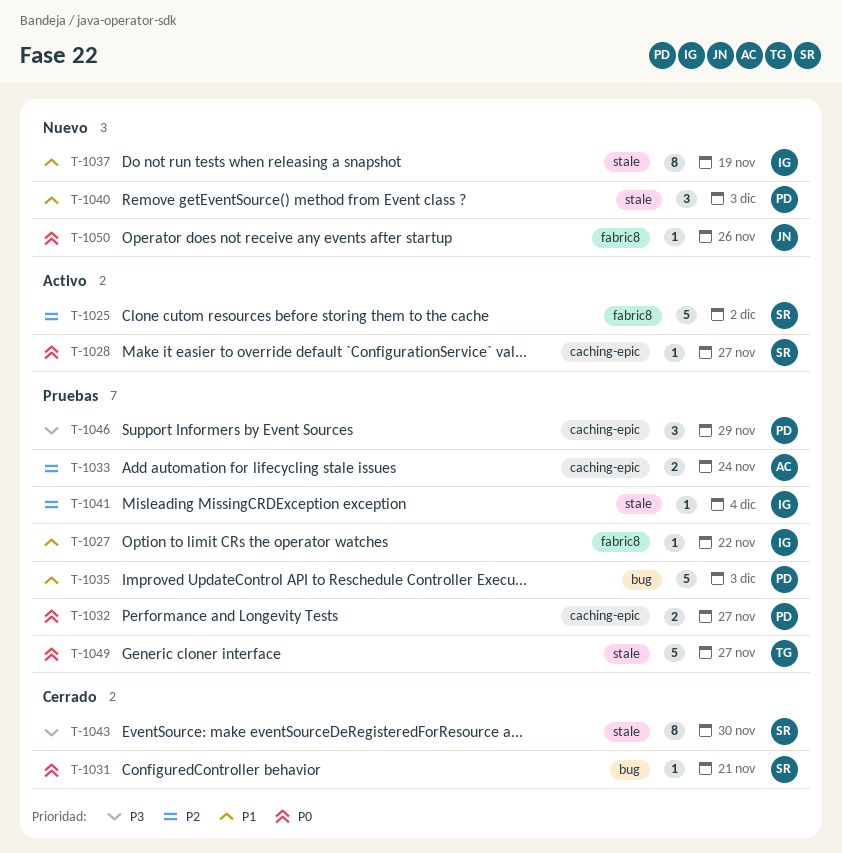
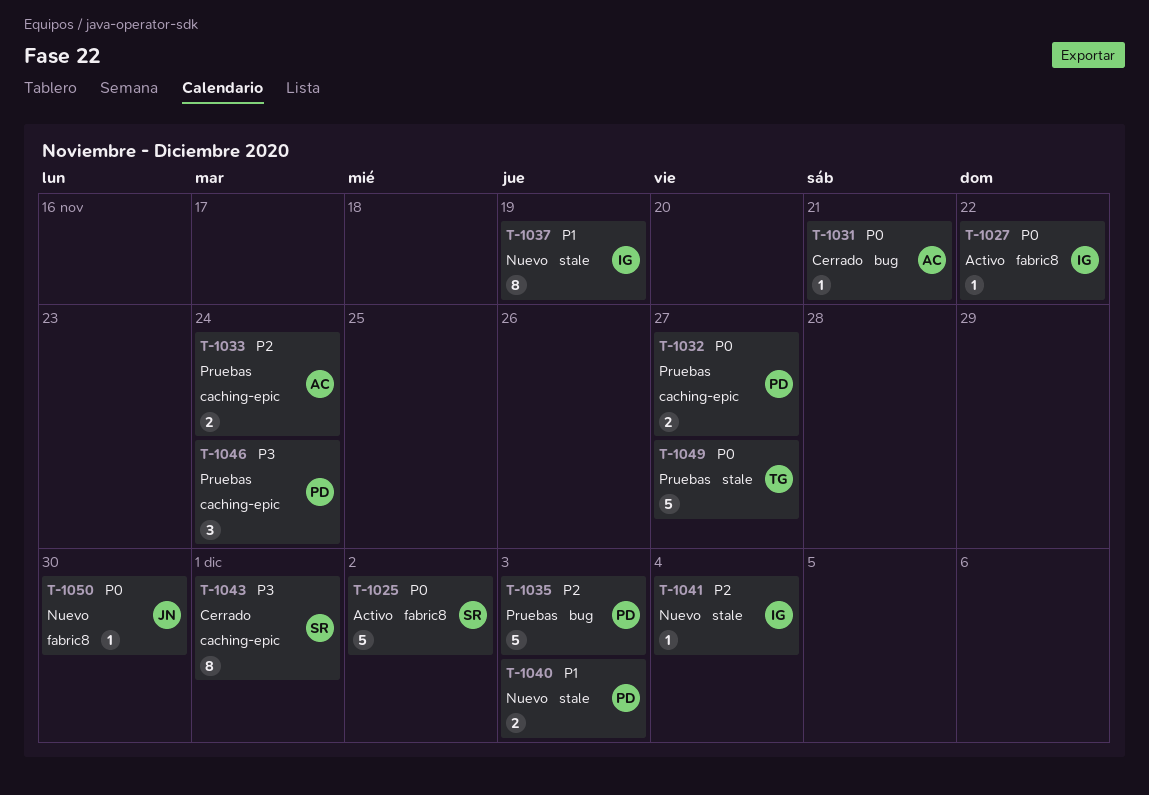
T-1025, priority: P2 -> P0
T-1027, status: Pruebas -> Activo
T-1027, priority: P1 -> P0
T-1028: present -> none
T-1031, owner: SR -> AC
T-1035, priority: P1 -> P2
T-1040, estimate: 3 -> 2
T-1041, status: Pruebas -> Nuevo
T-1043, label: stale -> caching-epic
T-1043, due: Nov 30 -> Dec 1
T-1046, due: Nov 29 -> Nov 24
T-1050, due: Nov 26 -> Nov 30

